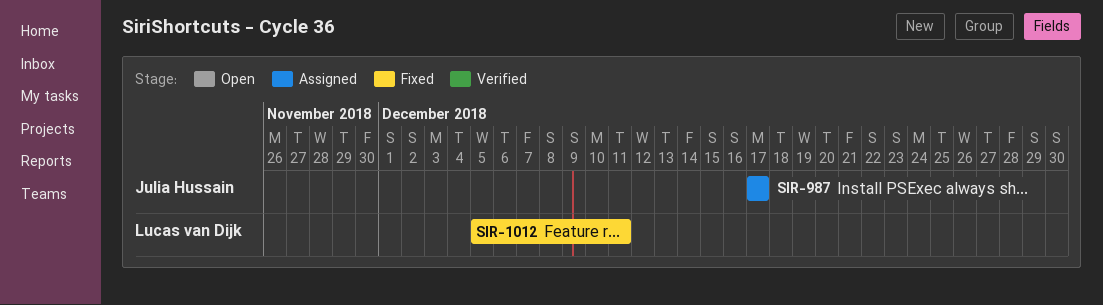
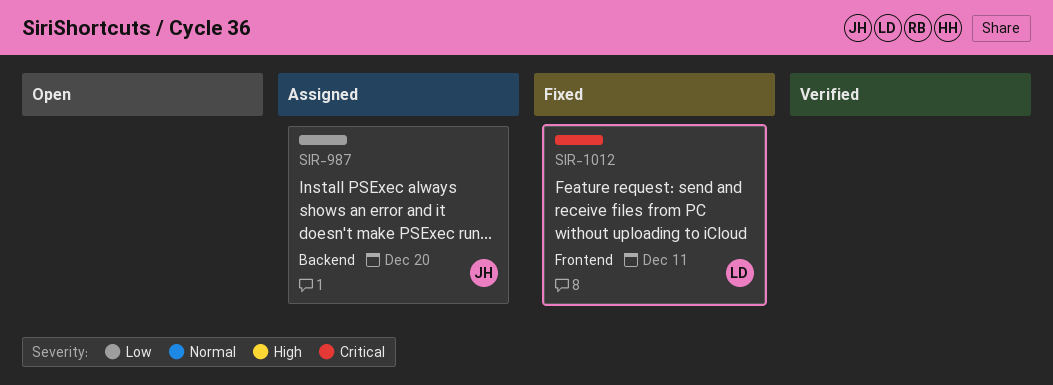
SIR-987, due: Dec 17 -> Dec 20

